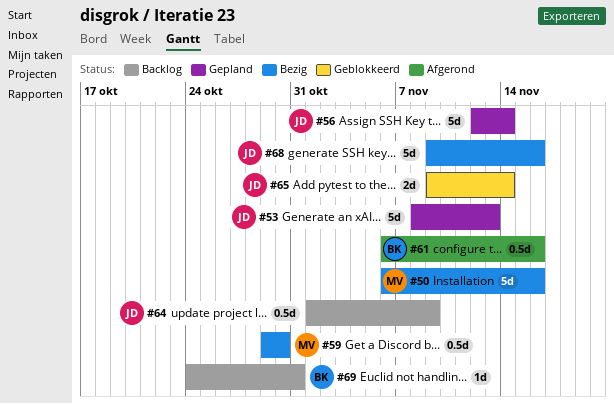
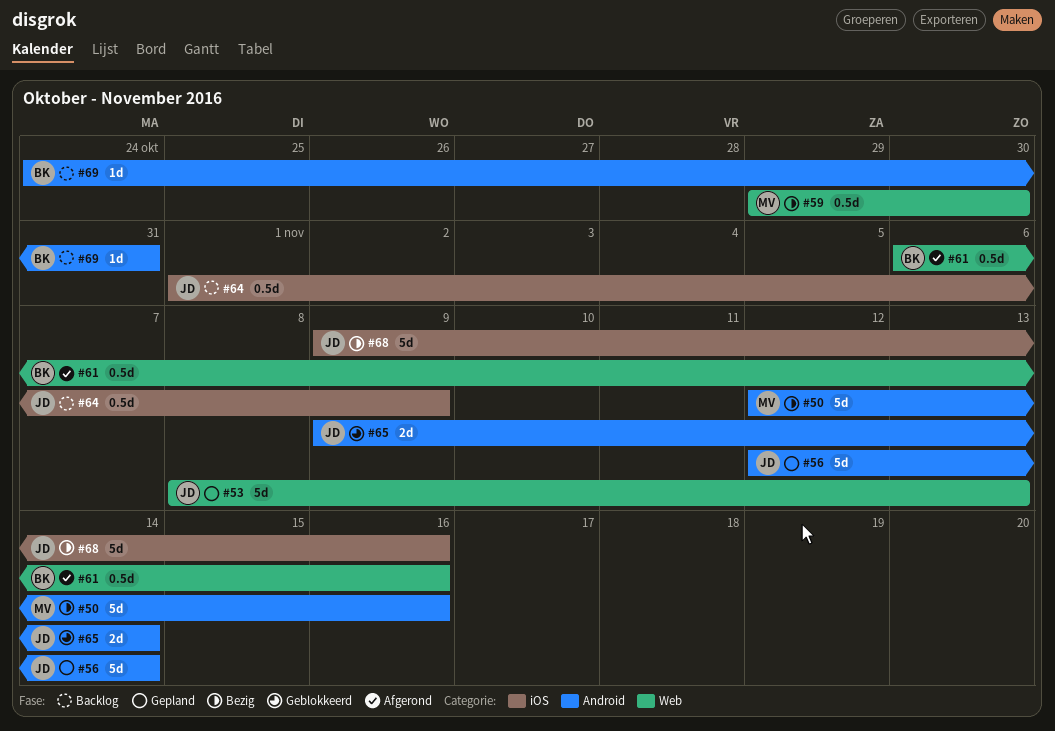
#50, start: Nov 6 -> Nov 12

